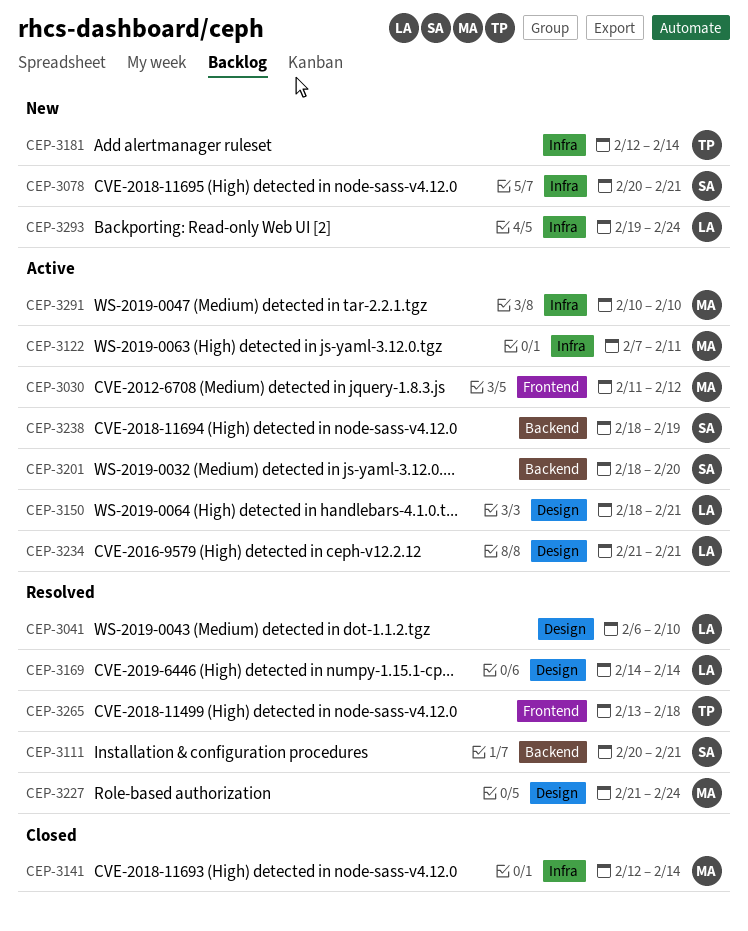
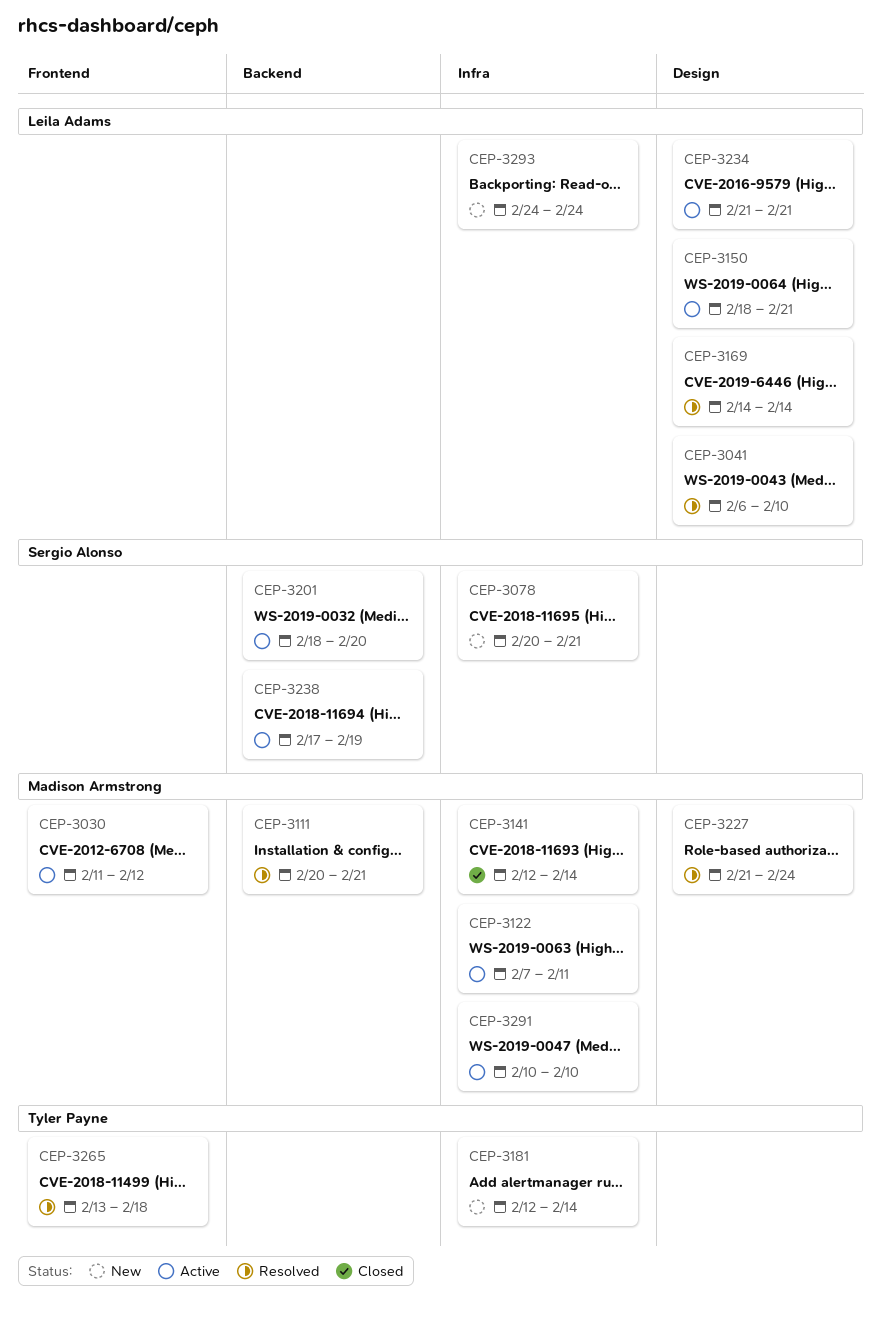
CEP-3111, owner: Sergio Alonso -> Madison Armstrong
CEP-3238, start: Feb 18 -> Feb 17
CEP-3293, start: Feb 19 -> Feb 24

